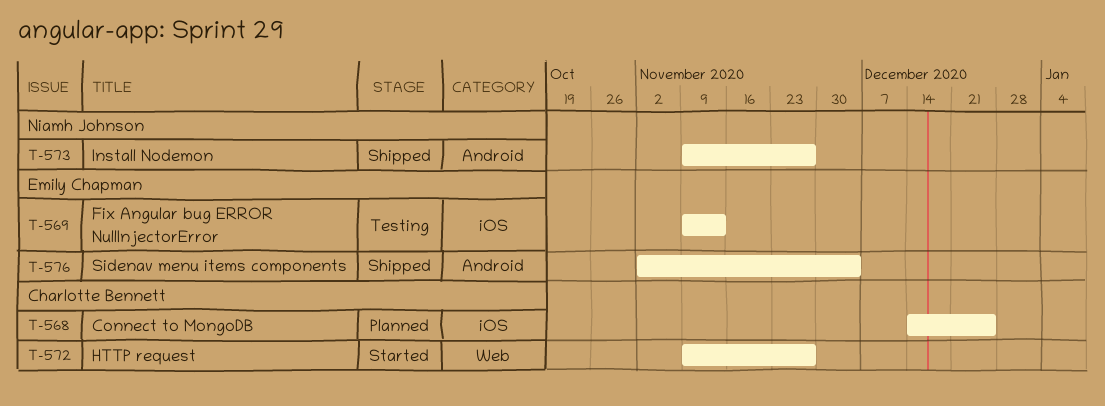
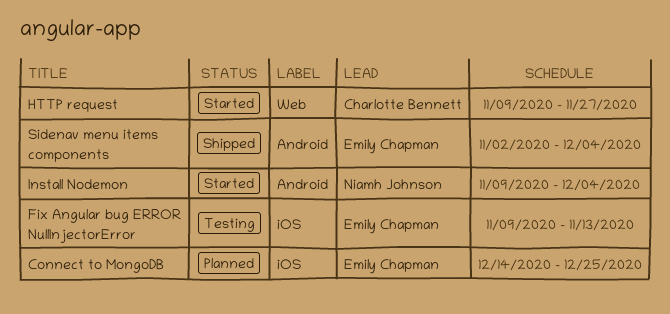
Connect to MongoDB, owner: Charlotte Bennett -> Emily Chapman
Install Nodemon, status: Shipped -> Started
Install Nodemon, due: Nov 27 -> Dec 4

